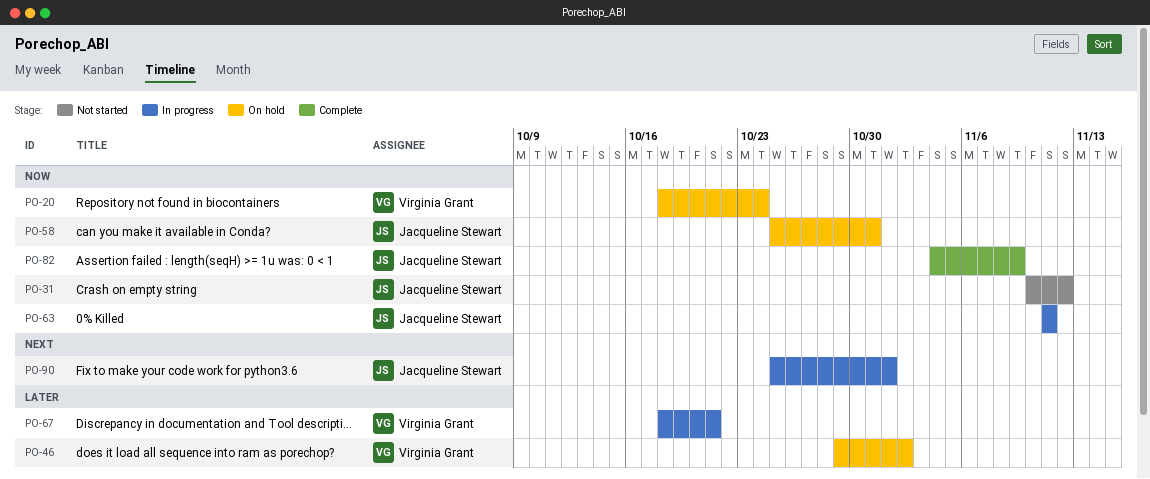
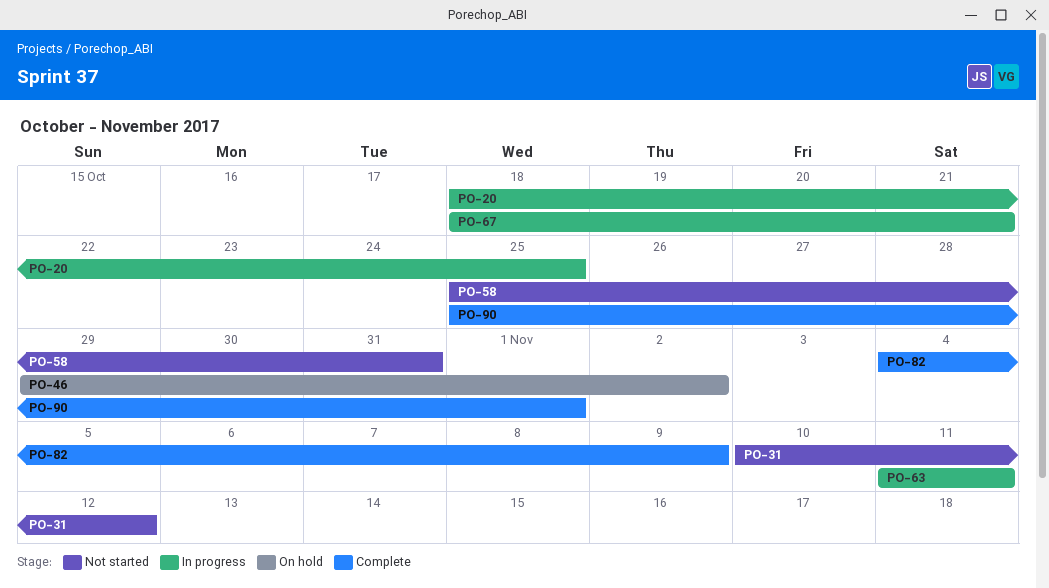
PO-20, status: On hold -> In progress
PO-20, due: Oct 24 -> Oct 25
PO-58, status: On hold -> Not started
PO-90, status: In progress -> Complete

